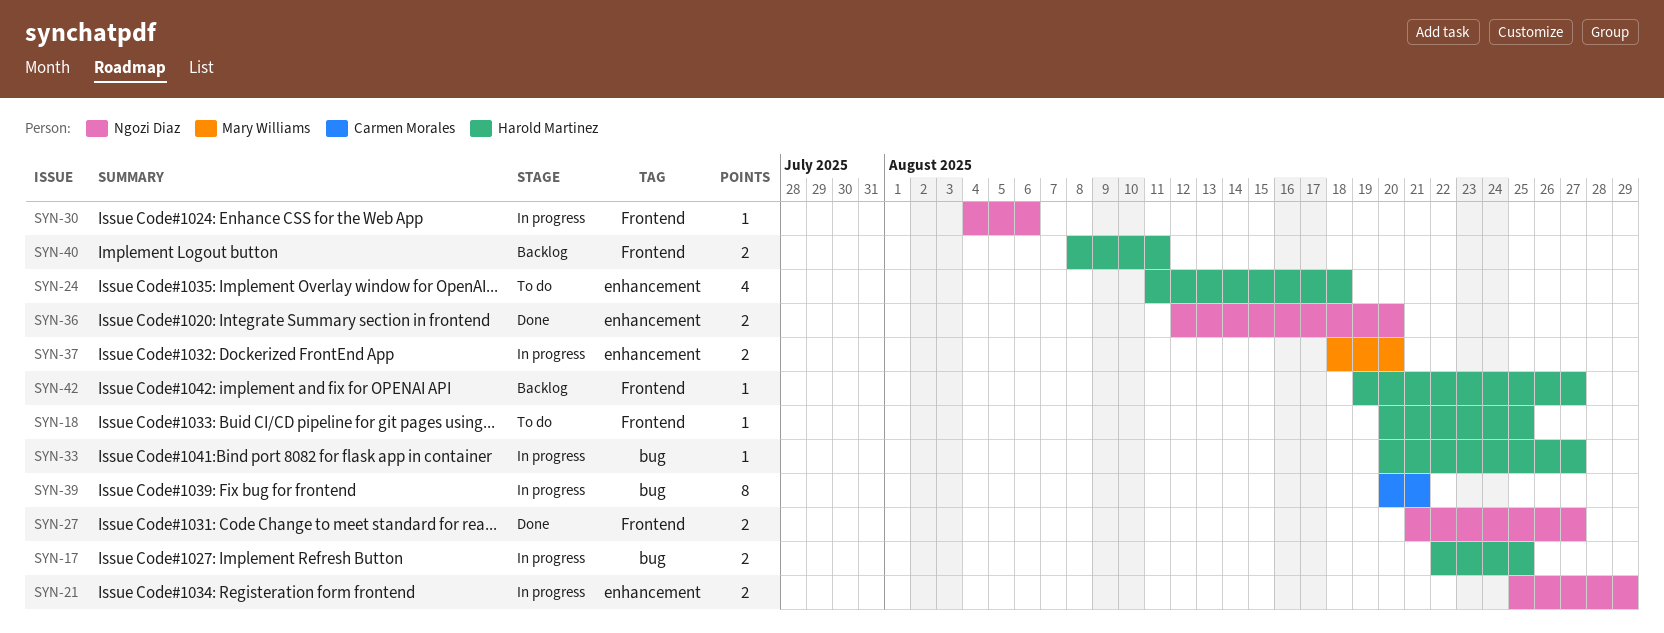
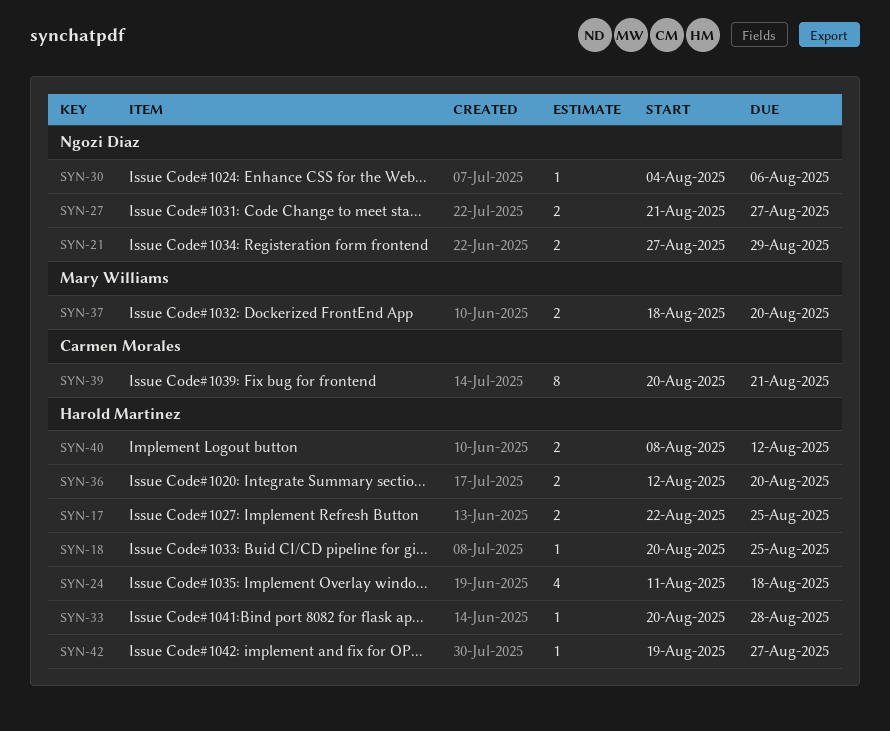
SYN-21, start: Aug 25 -> Aug 27
SYN-33, due: Aug 27 -> Aug 28
SYN-36, owner: Ngozi Diaz -> Harold Martinez
SYN-40, due: Aug 11 -> Aug 12

